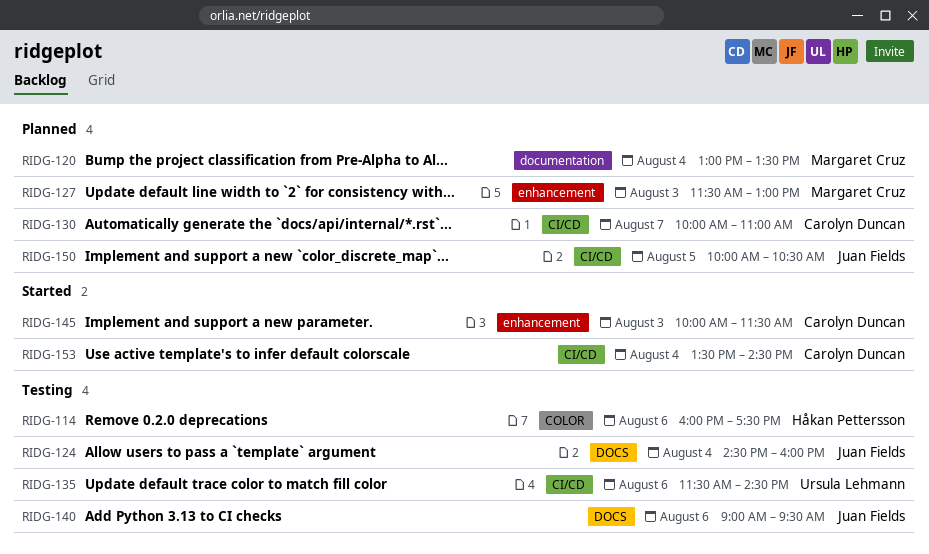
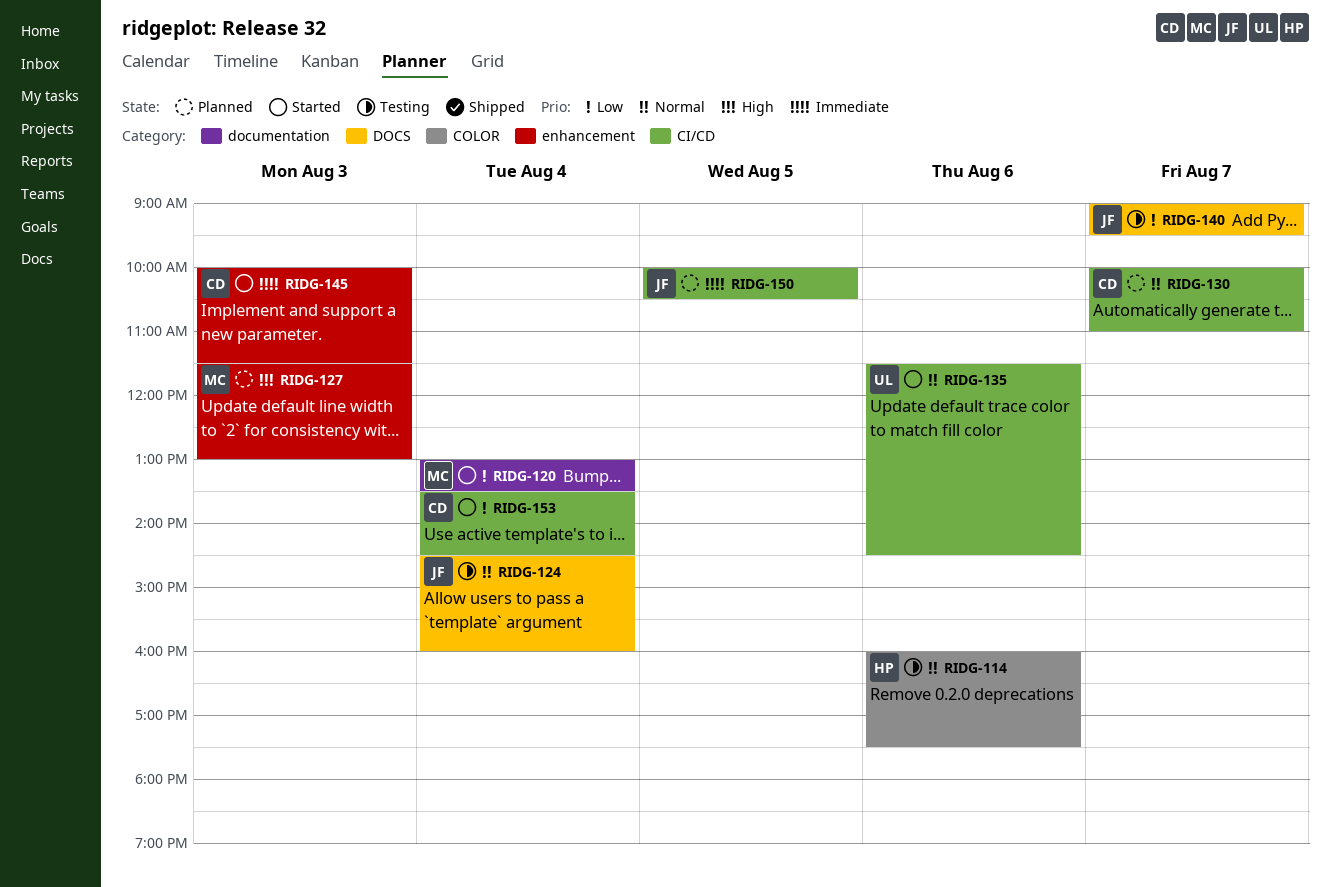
RIDG-120, status: Planned -> Started
RIDG-135, status: Testing -> Started
RIDG-140, day: Aug 6 -> Aug 7

